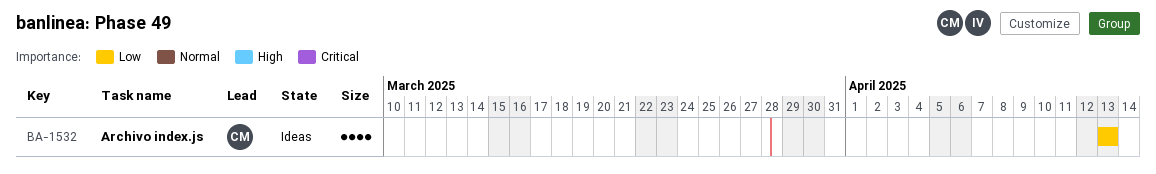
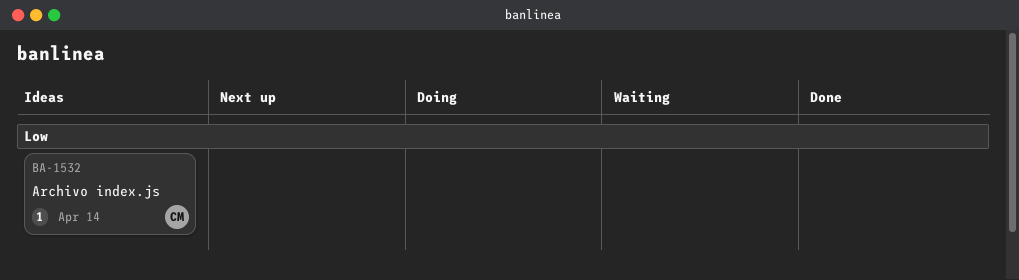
BA-1532, estimate: 4 -> 1
BA-1532, due: Apr 13 -> Apr 14

